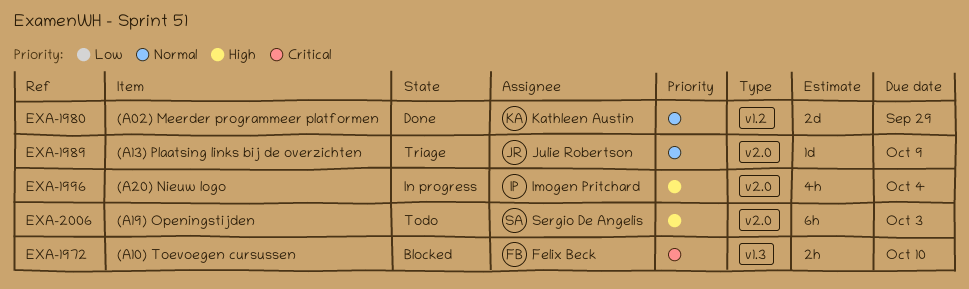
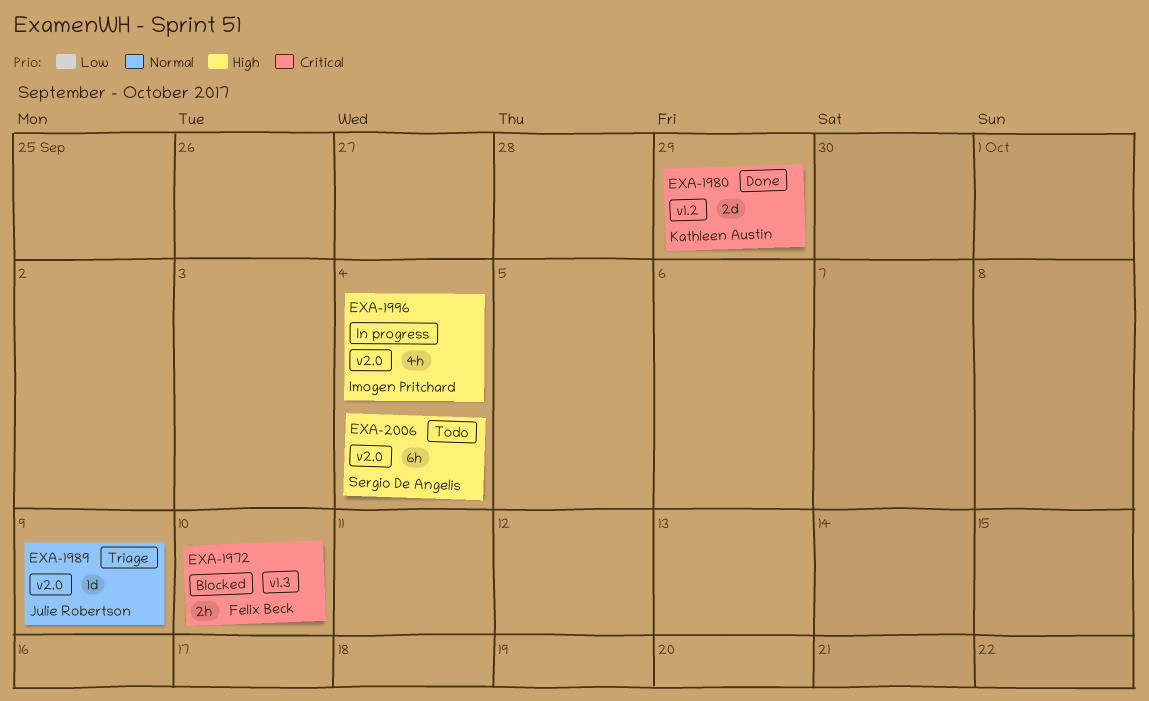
EXA-1980, priority: Normal -> Critical
EXA-2006, due: Oct 3 -> Oct 4

